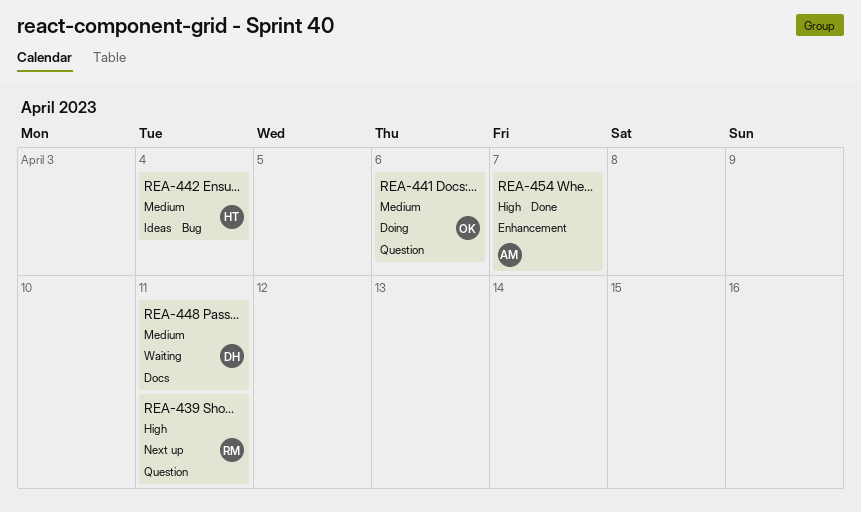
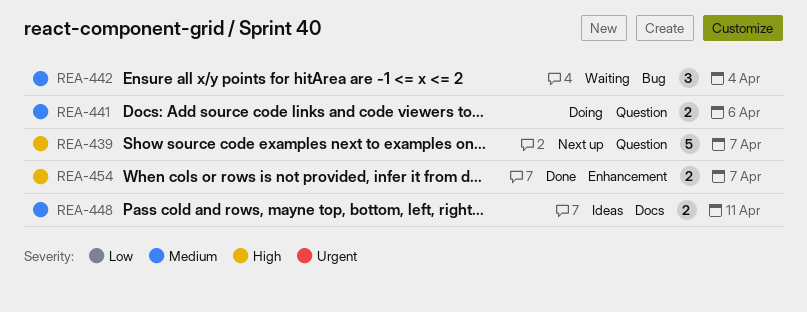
REA-439, due: Apr 11 -> Apr 7
REA-442, status: Ideas -> Waiting
REA-448, status: Waiting -> Ideas

